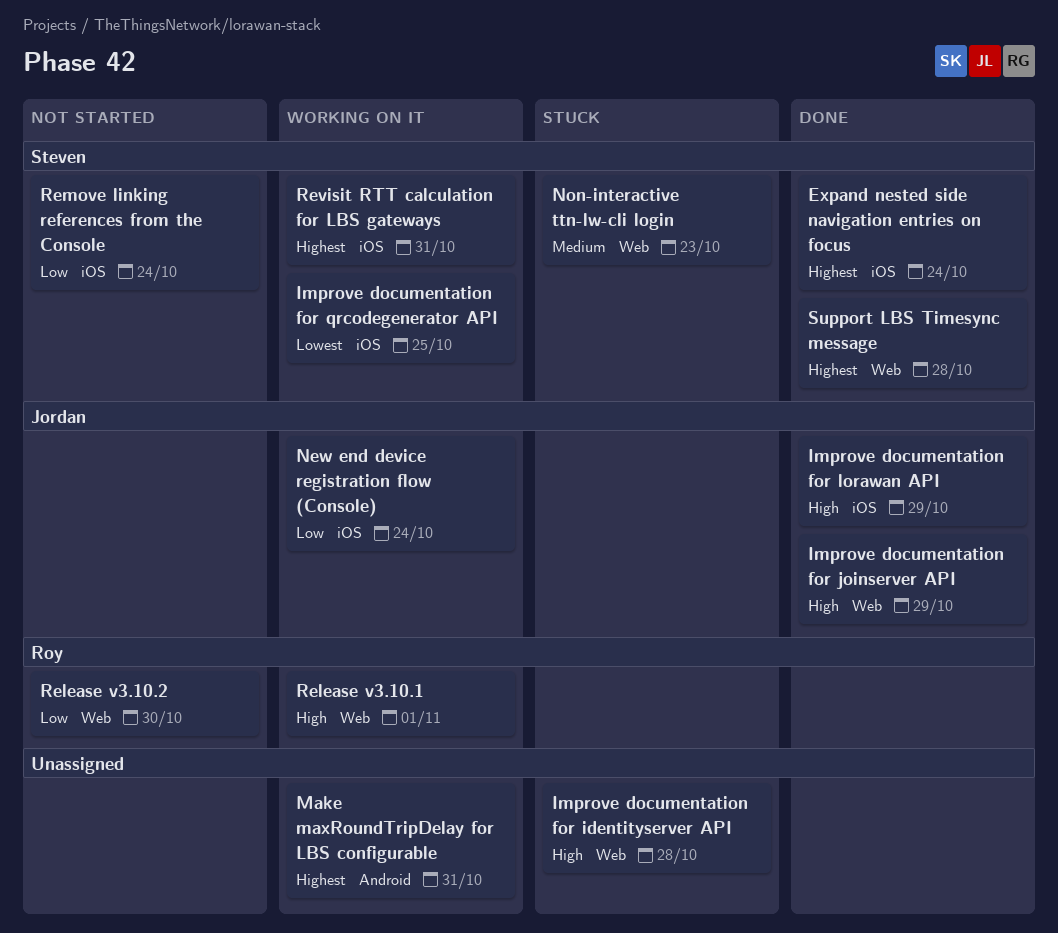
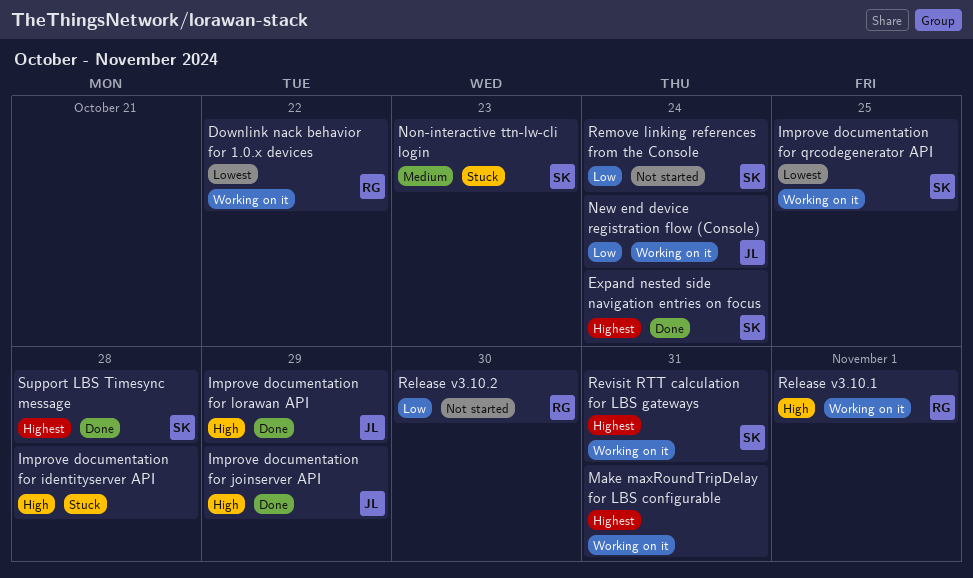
Downlink nack behavior for 1.0.x devices: none -> present

